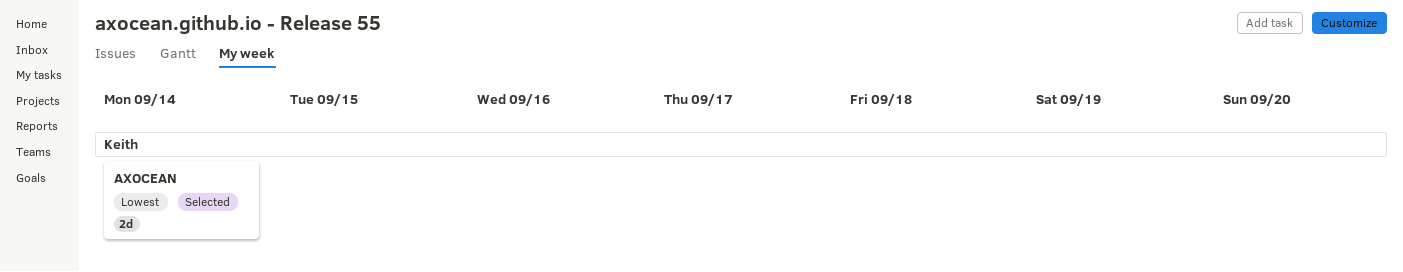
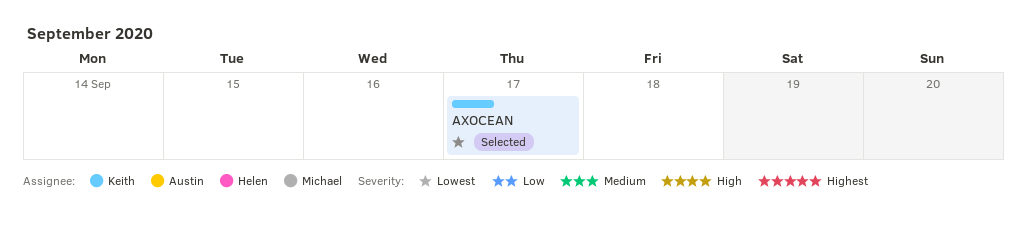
AXOCEAN, due: Sep 14 -> Sep 17

